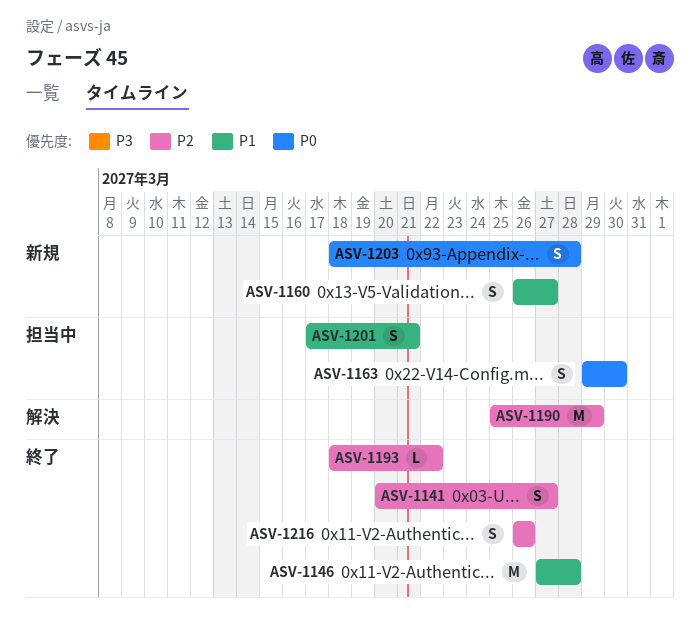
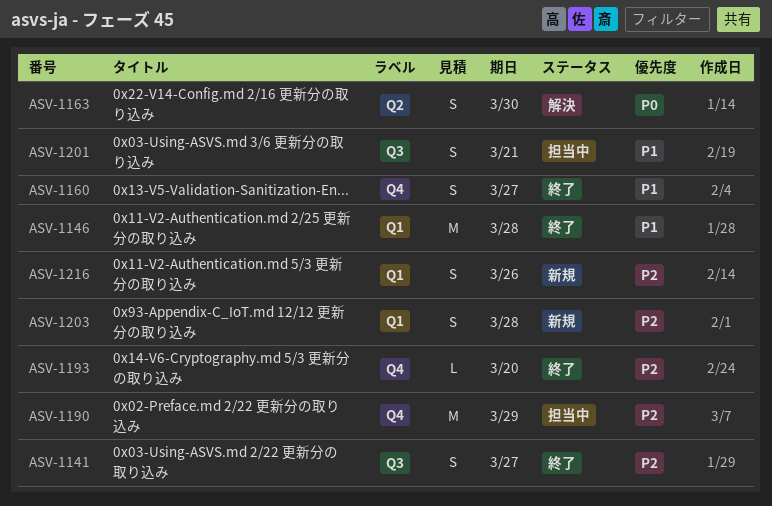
ASV-1160, status: 新規 -> 終了
ASV-1163, status: 担当中 -> 解決
ASV-1190, status: 解決 -> 担当中
ASV-1193, due: Mar 22 -> Mar 20
ASV-1203, priority: P0 -> P2
ASV-1216, status: 終了 -> 新規

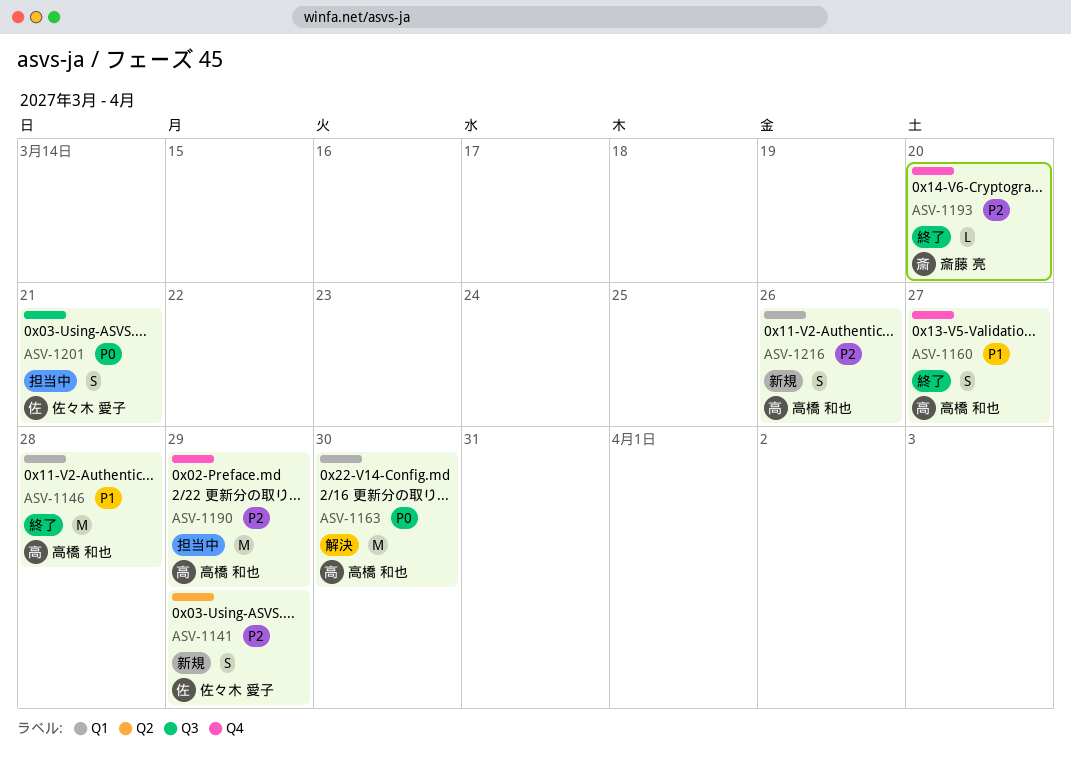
ASV-1141, status: 終了 -> 新規
ASV-1141, label: Q3 -> Q2
ASV-1141, due: Mar 27 -> Mar 29
ASV-1163, label: Q2 -> Q1
ASV-1163, estimate: S -> M
ASV-1201, priority: P1 -> P0
ASV-1203: present -> none

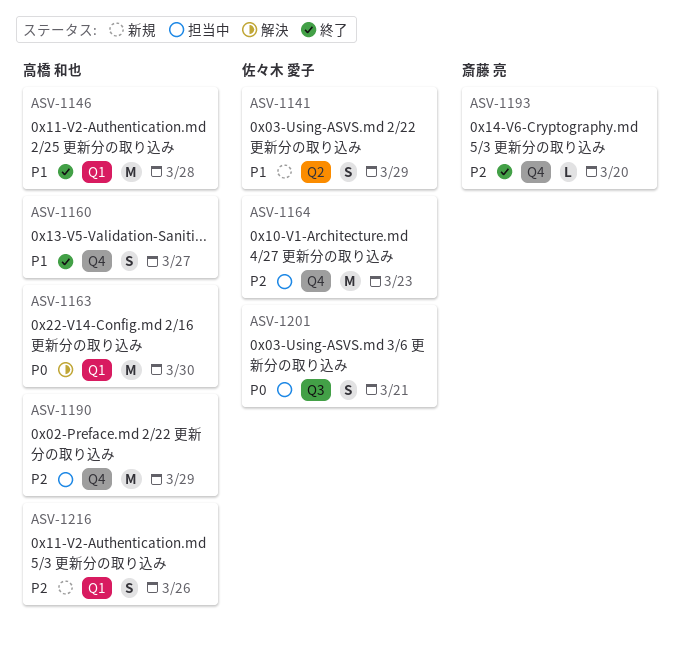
ASV-1141, priority: P2 -> P1
ASV-1164: none -> present

